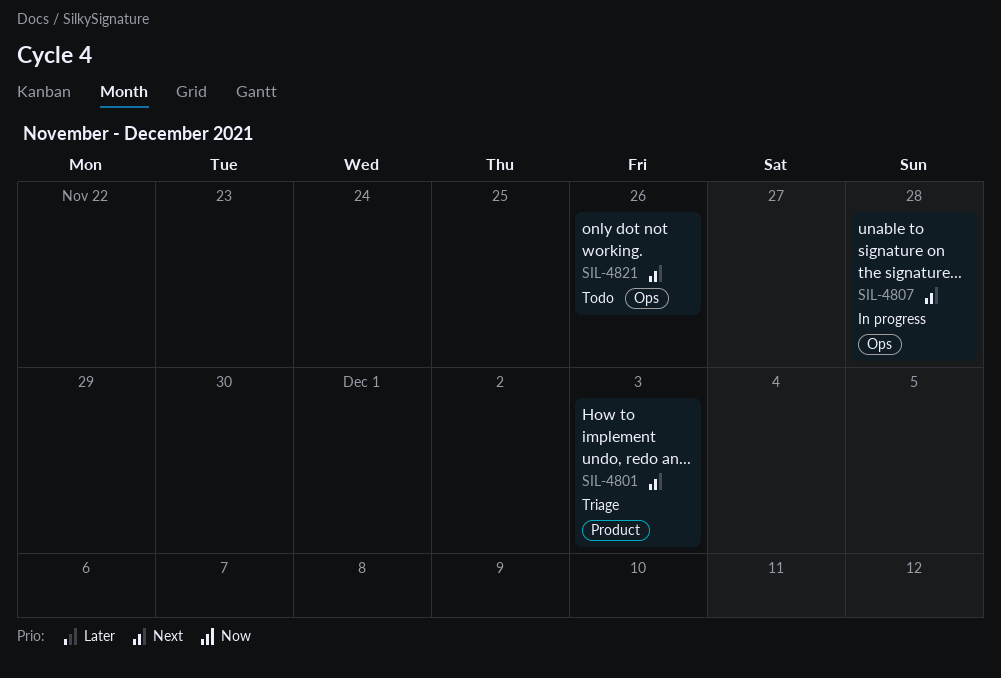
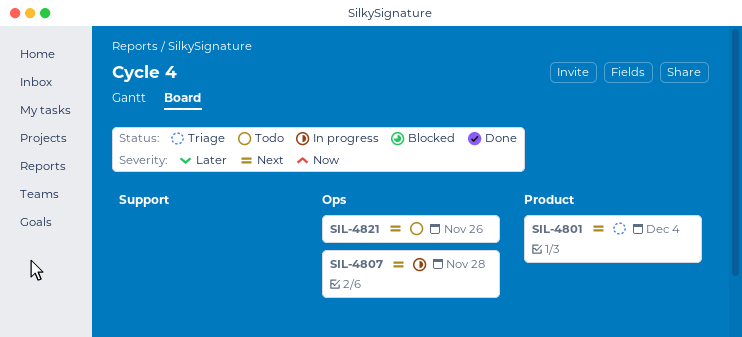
SIL-4801, due: Dec 3 -> Dec 4

